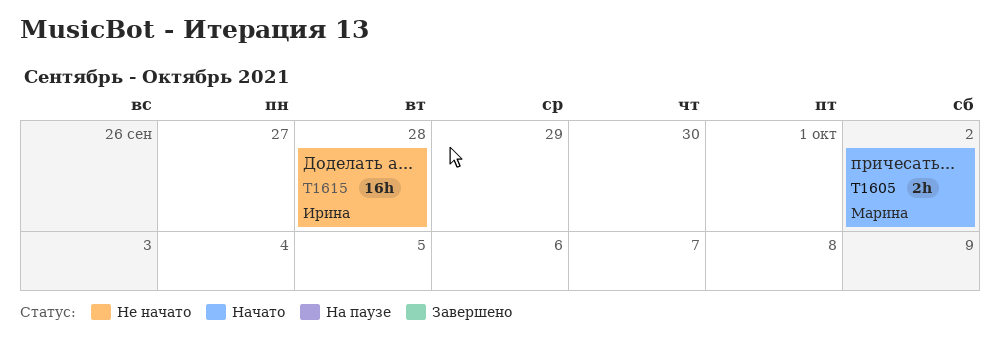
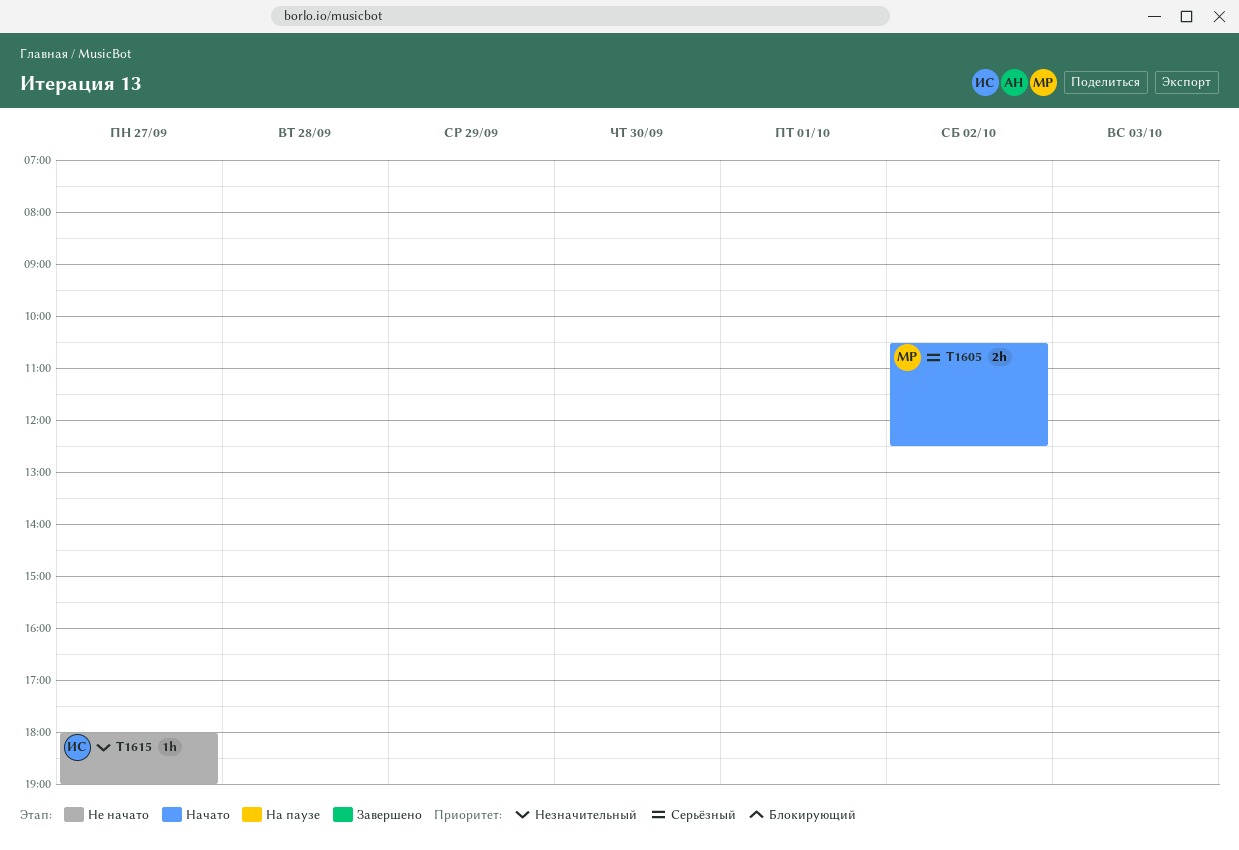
T1615, estimate: 16h -> 1h
T1615, day: Sep 28 -> Sep 27

